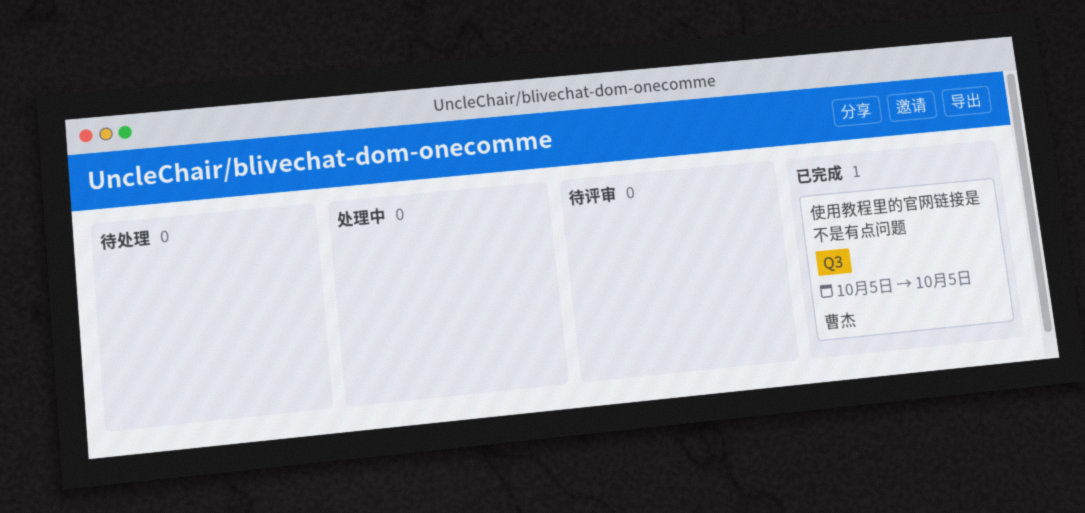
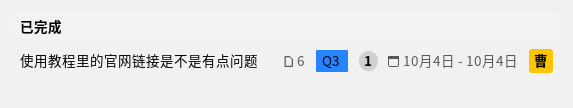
使用教程里的官网链接是不是有点问题, start: Oct 5 -> Oct 4
使用教程里的官网链接是不是有点问题, due: Oct 5 -> Oct 4

